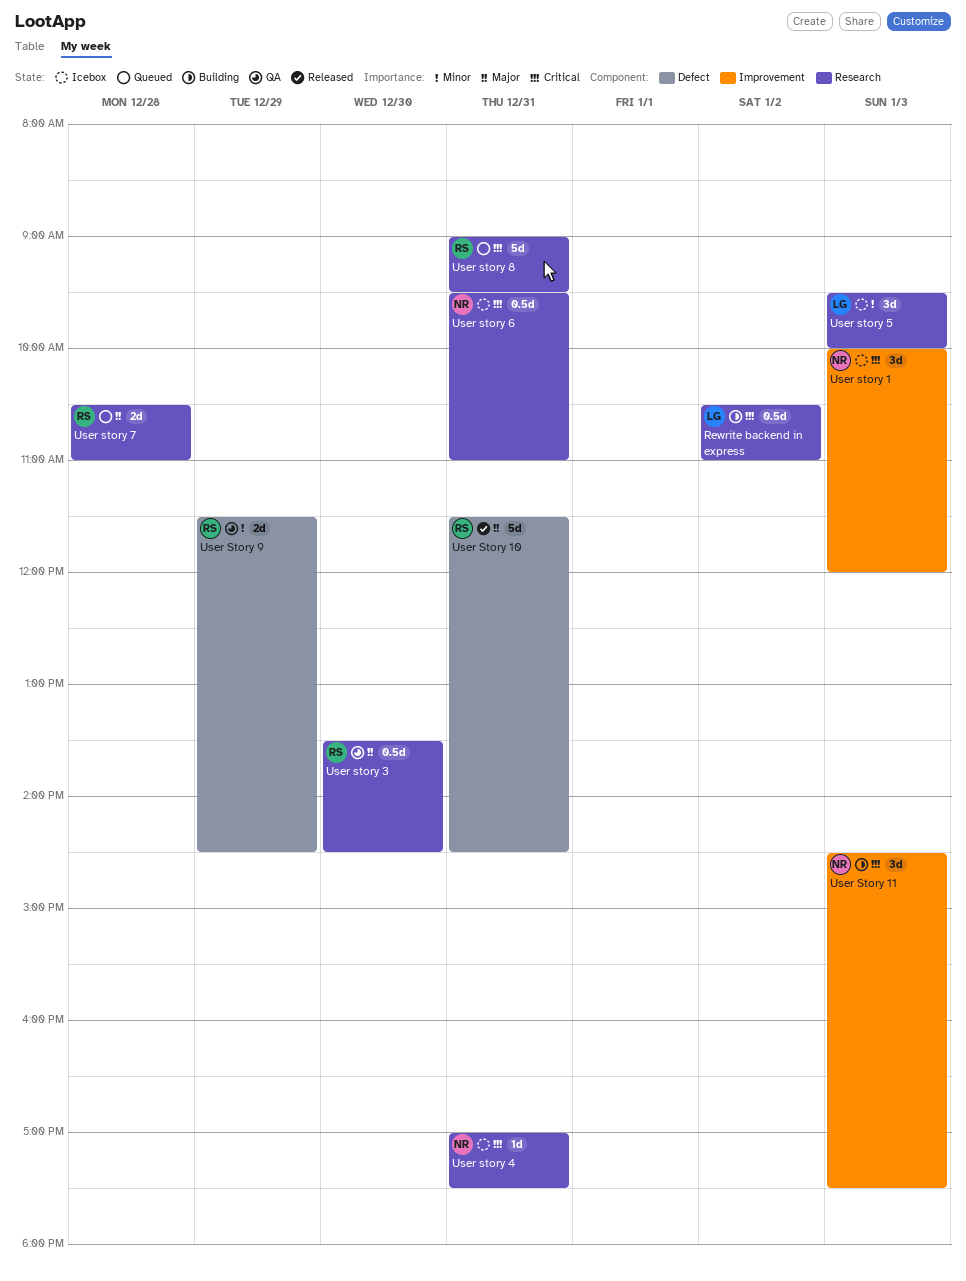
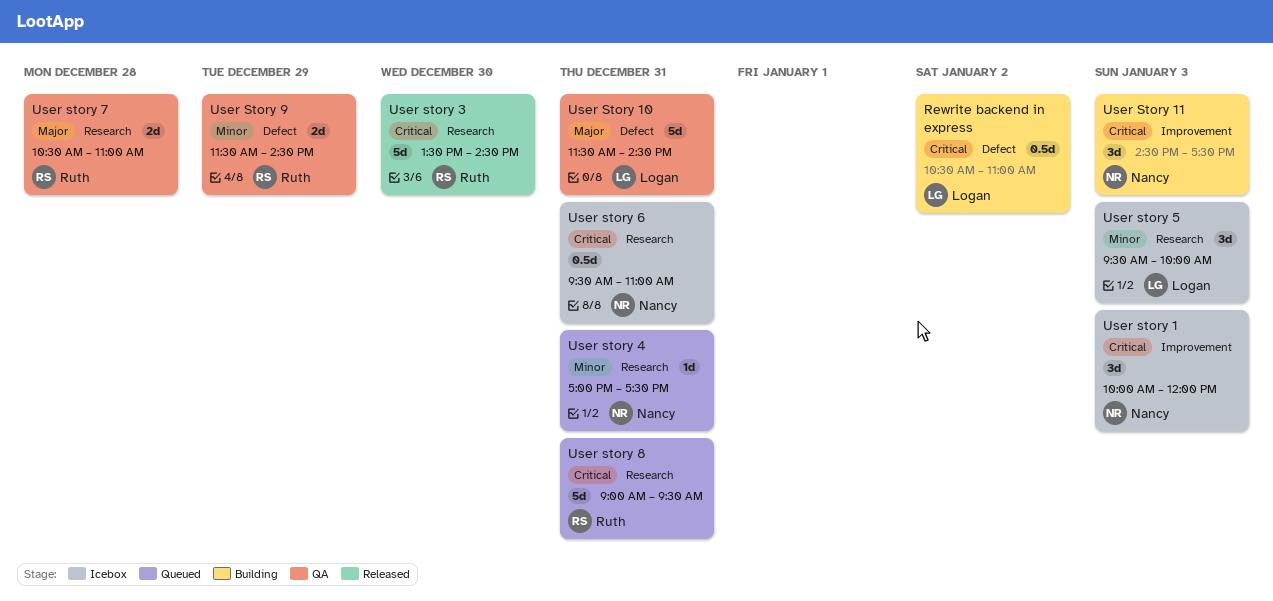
Rewrite backend in express, label: Research -> Defect
User Story 10, status: Released -> QA
User Story 10, owner: Ruth -> Logan
User story 3, status: QA -> Released
User story 3, priority: Major -> Critical
User story 3, estimate: 0.5d -> 5d
User story 4, status: Icebox -> Queued
User story 4, priority: Critical -> Minor
User story 7, status: Queued -> QA

